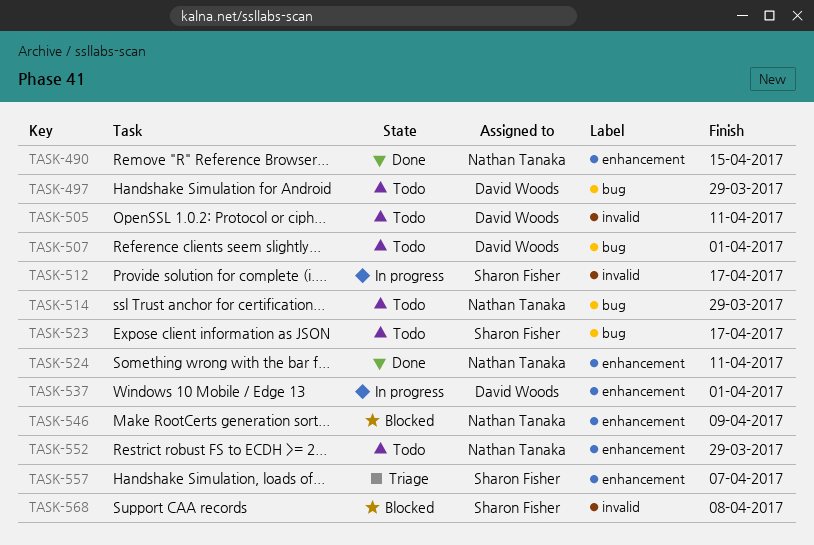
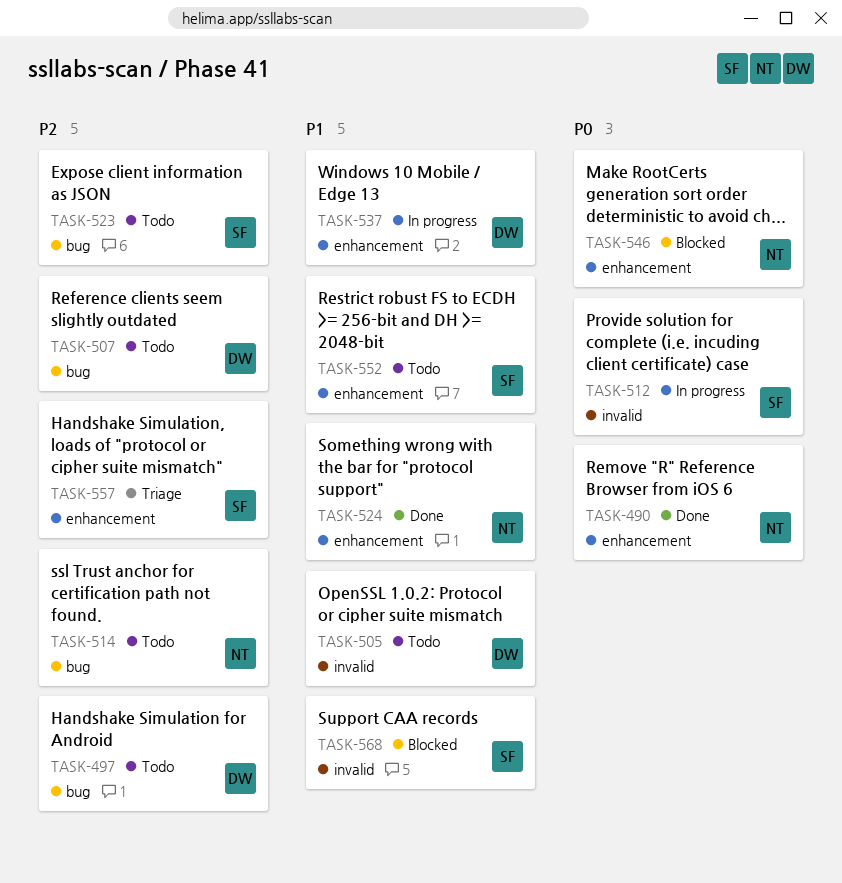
TASK-552, owner: Nathan Tanaka -> Sharon Fisher

